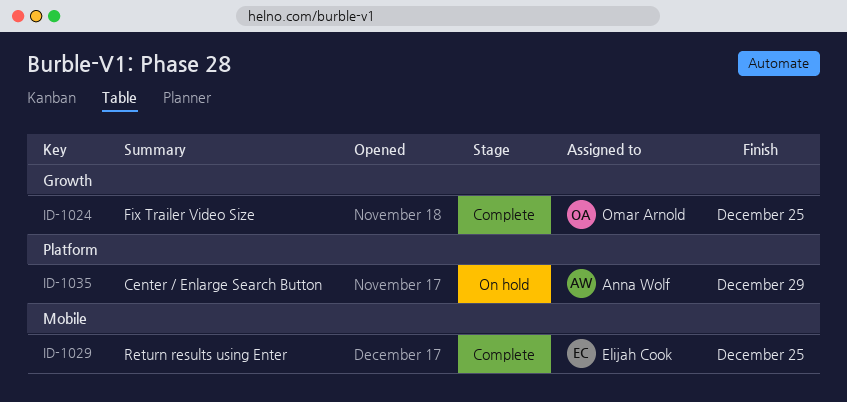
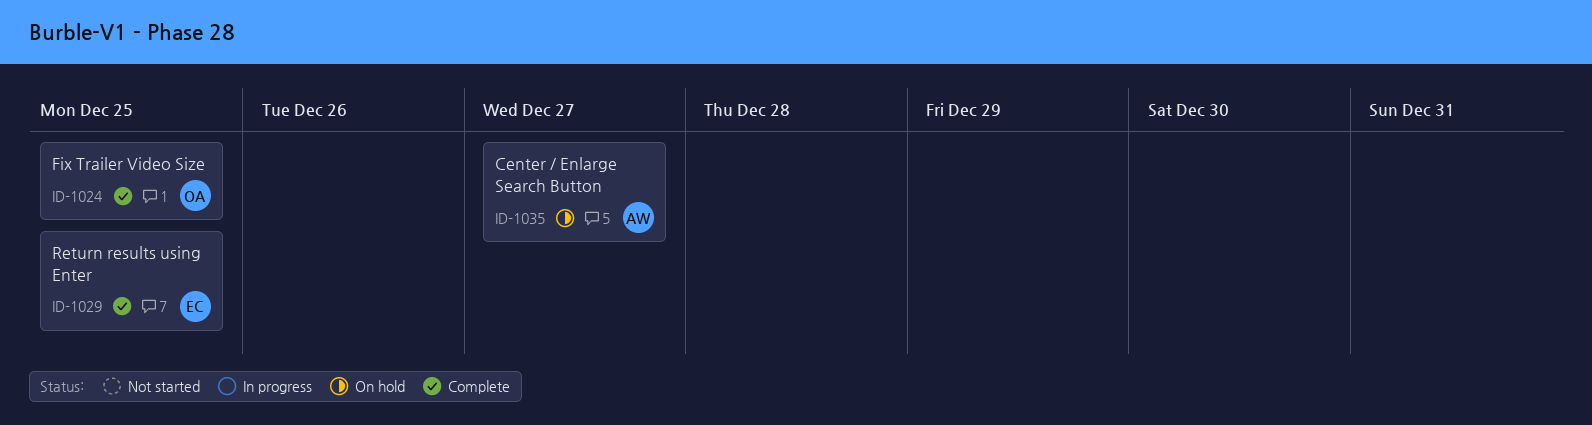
ID-1035, due: Dec 29 -> Dec 27

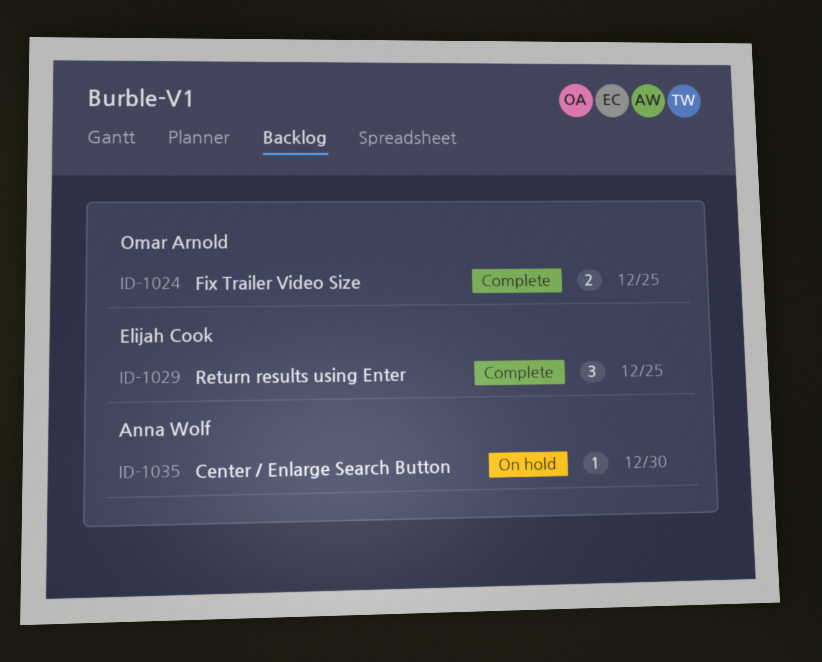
ID-1035, due: Dec 27 -> Dec 30

